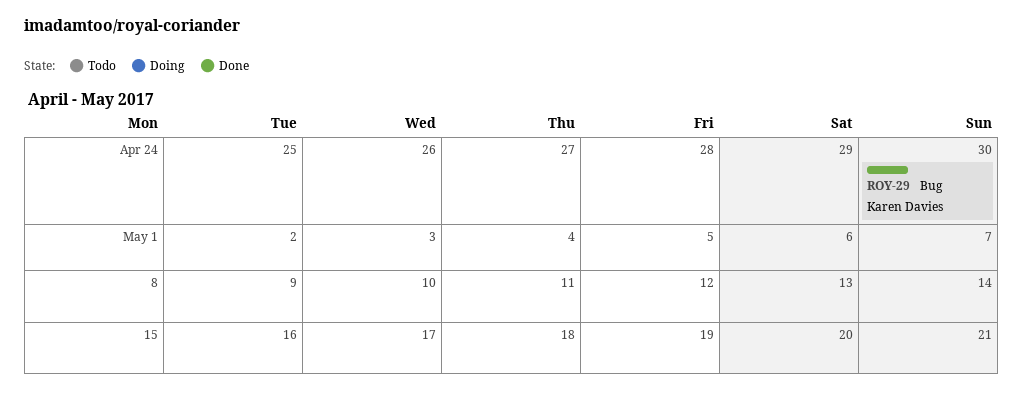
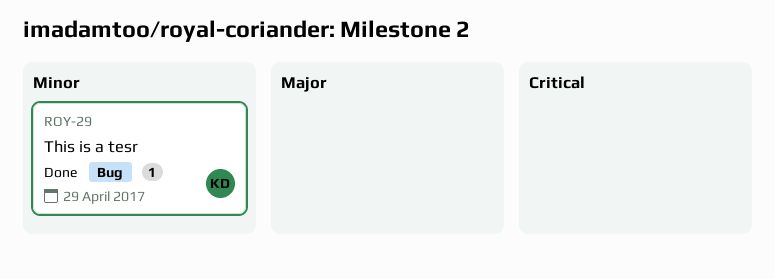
ROY-29, due: Apr 30 -> Apr 29

